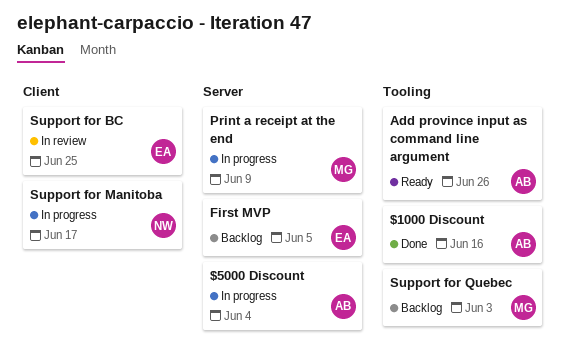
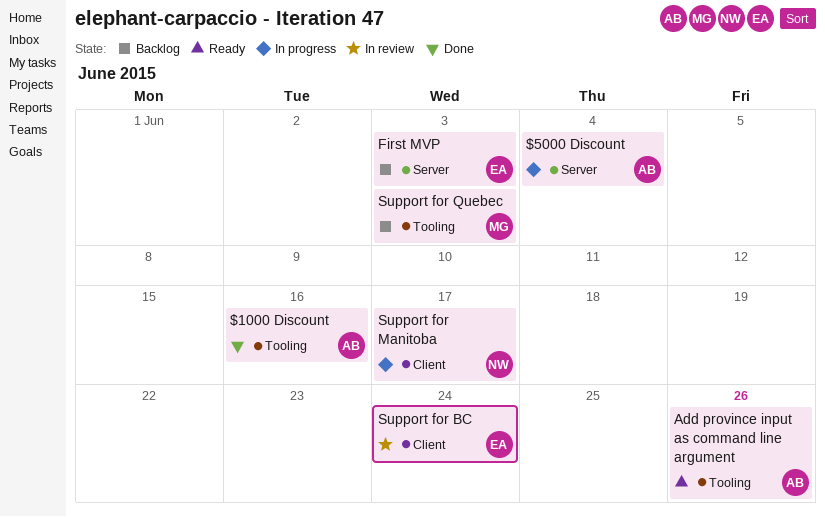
First MVP, due: Jun 5 -> Jun 3
Print a receipt at the end: present -> none
Support for BC, due: Jun 25 -> Jun 24

